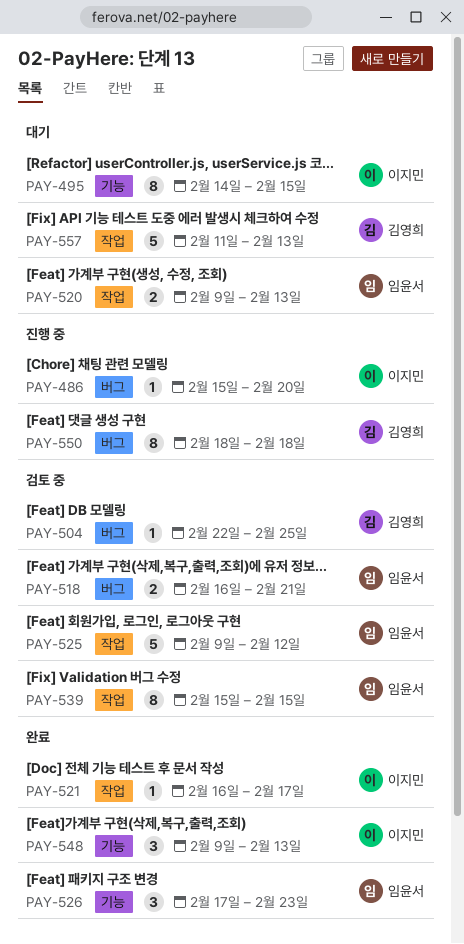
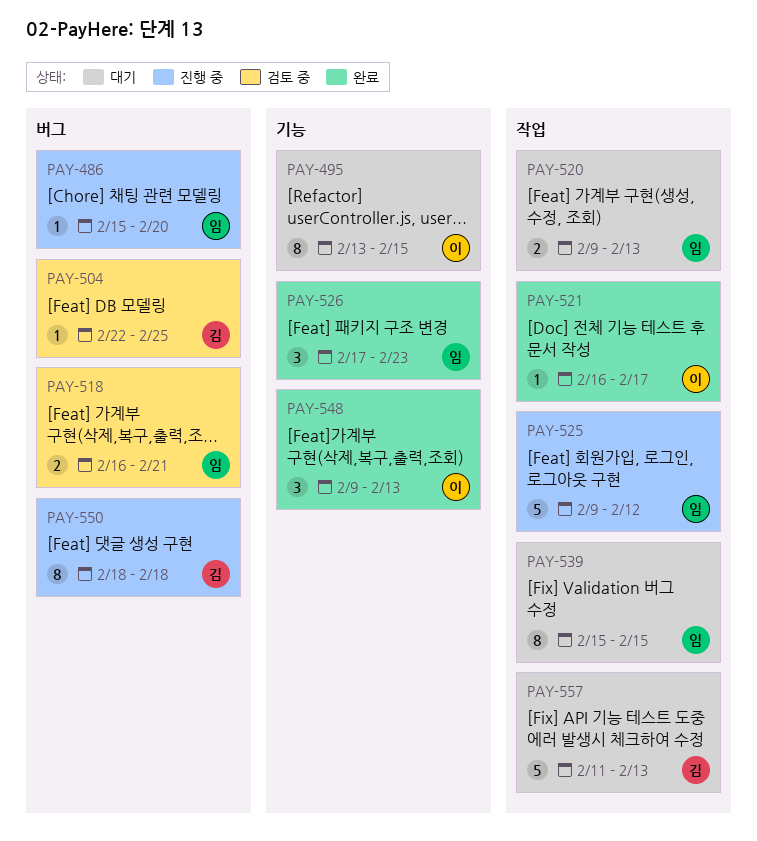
PAY-486, owner: 이지민 -> 임윤서
PAY-495, start: Feb 14 -> Feb 13
PAY-525, status: 검토 중 -> 진행 중
PAY-539, status: 검토 중 -> 대기

